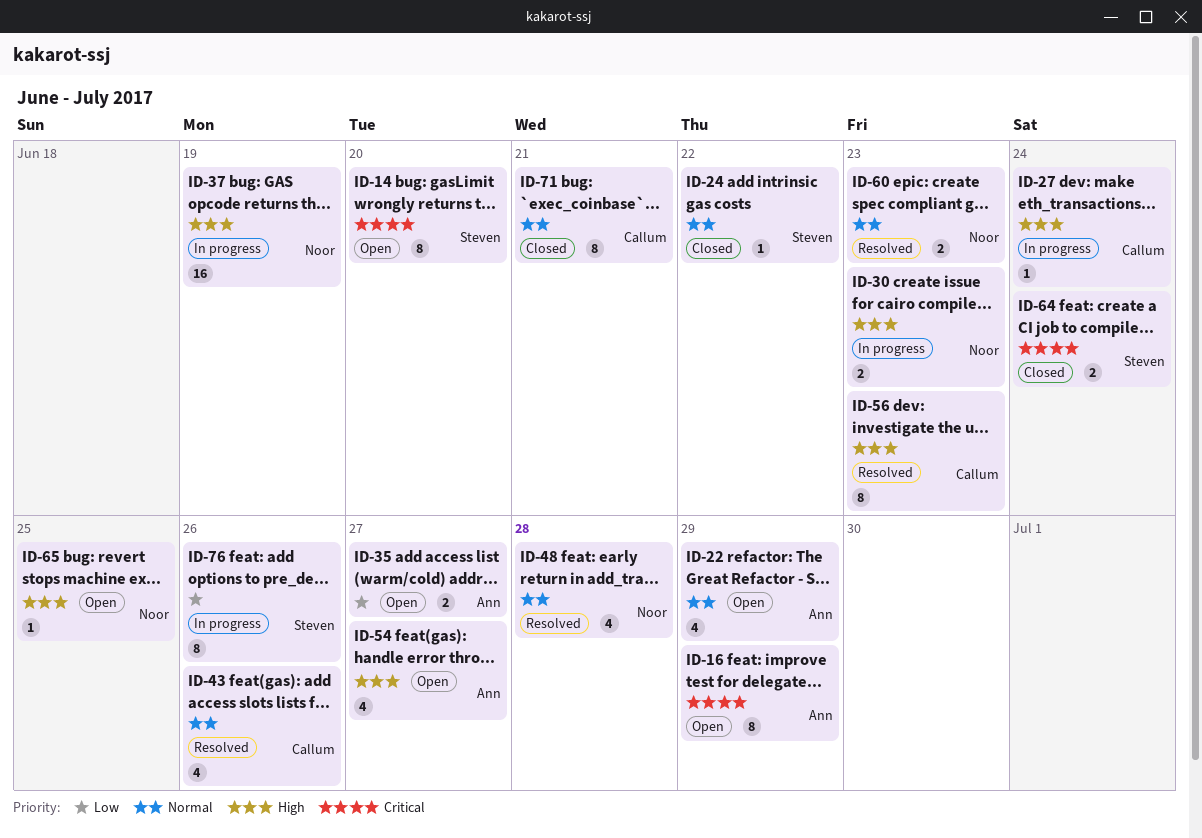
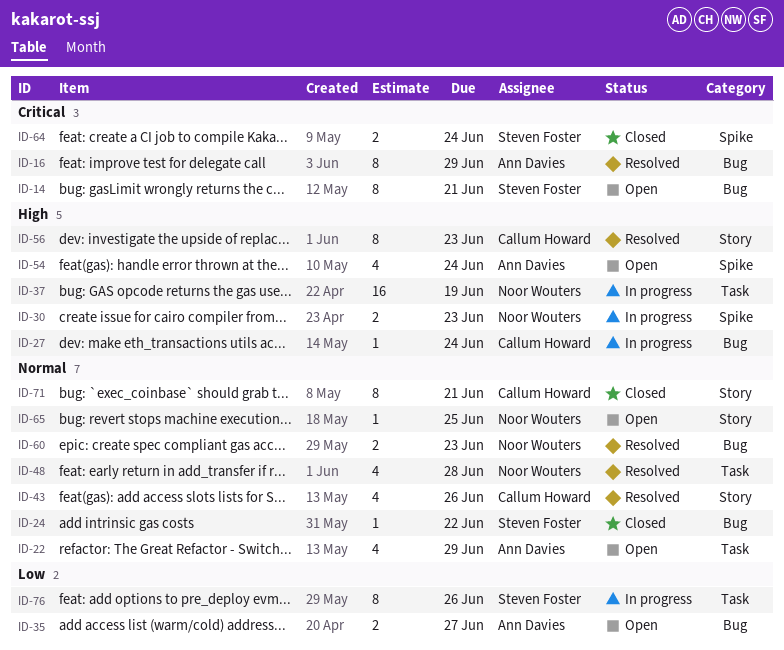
ID-14, due: Jun 20 -> Jun 21
ID-16, status: Open -> Resolved
ID-54, due: Jun 27 -> Jun 24
ID-65, priority: High -> Normal

